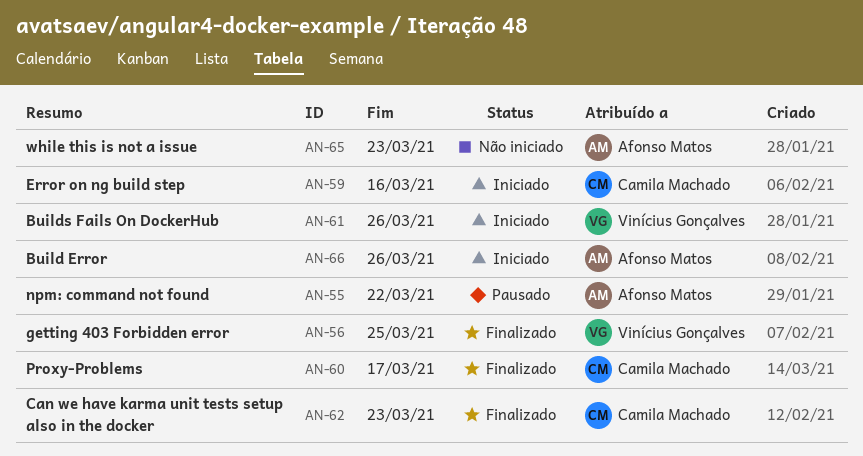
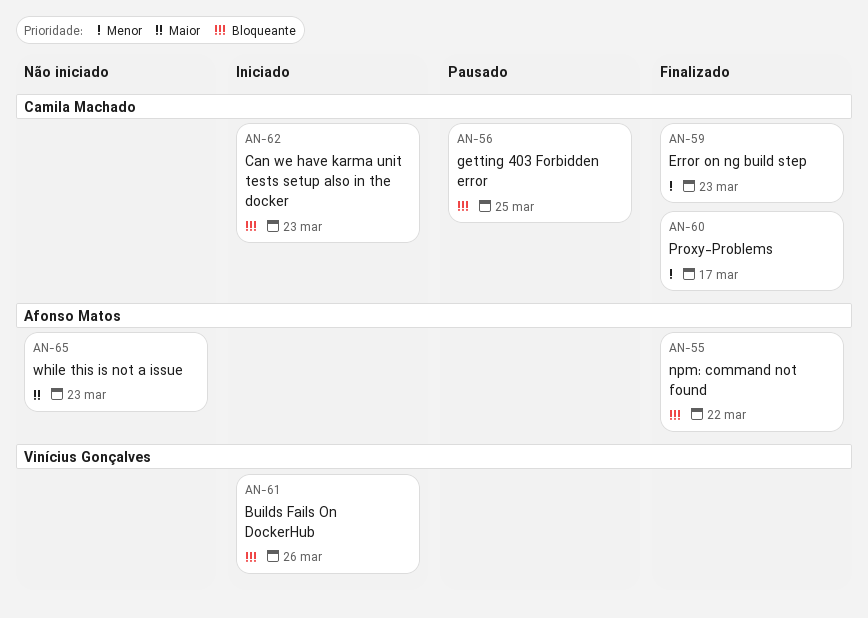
AN-55, status: Pausado -> Finalizado
AN-56, status: Finalizado -> Pausado
AN-56, owner: Vinícius Gonçalves -> Camila Machado
AN-59, status: Iniciado -> Finalizado
AN-59, due: Mar 16 -> Mar 23
AN-62, status: Finalizado -> Iniciado
AN-66: present -> none

